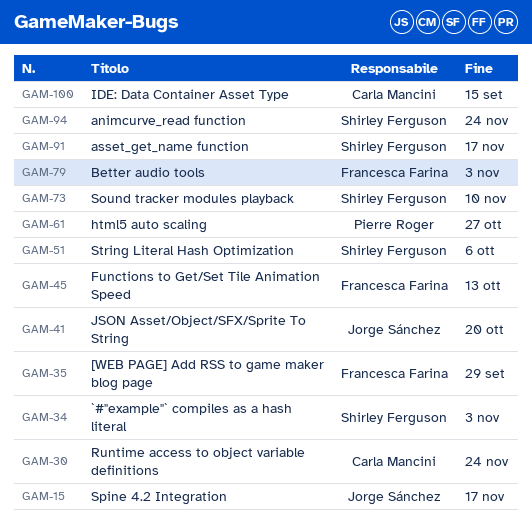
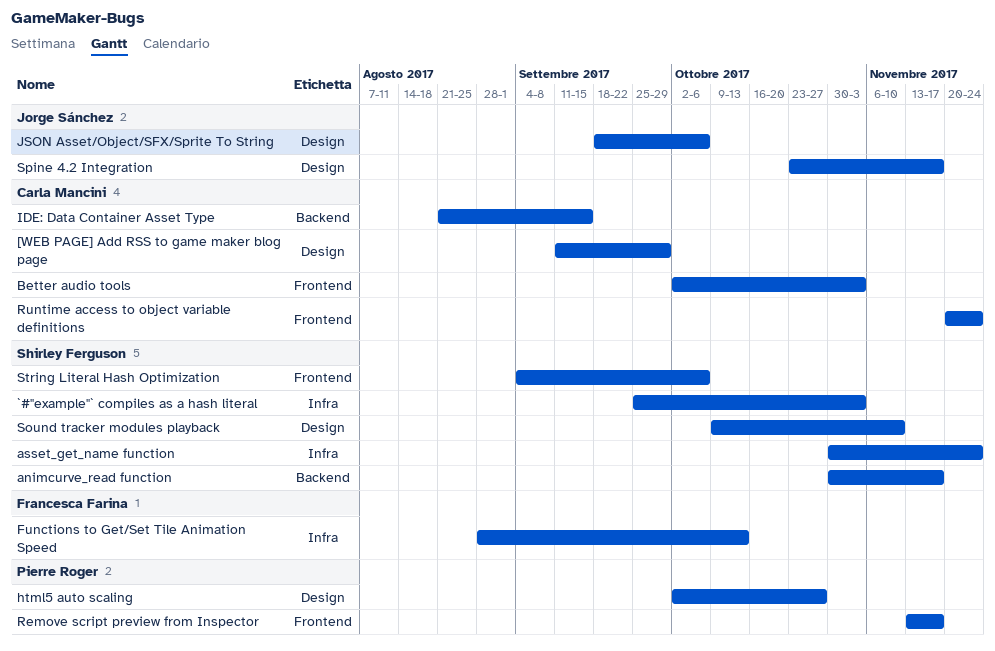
[WEB PAGE] Add RSS to game maker blog page, owner: Francesca Farina -> Carla Mancini
animcurve_read function, due: Nov 24 -> Nov 17
asset_get_name function, due: Nov 17 -> Nov 24
Better audio tools, owner: Francesca Farina -> Carla Mancini
JSON Asset/Object/SFX/Sprite To String, due: Oct 20 -> Oct 6
Remove script preview from Inspector: none -> present

